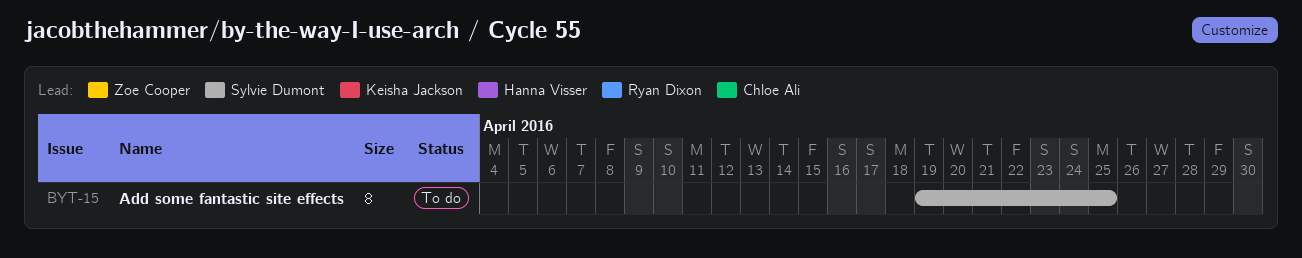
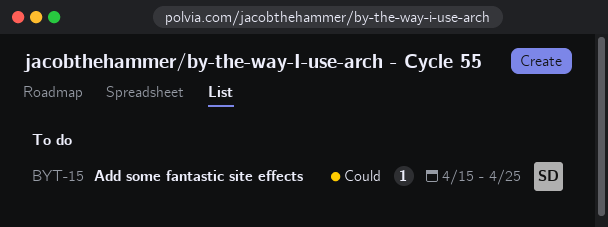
BYT-15, estimate: 8 -> 1
BYT-15, start: Apr 19 -> Apr 15

